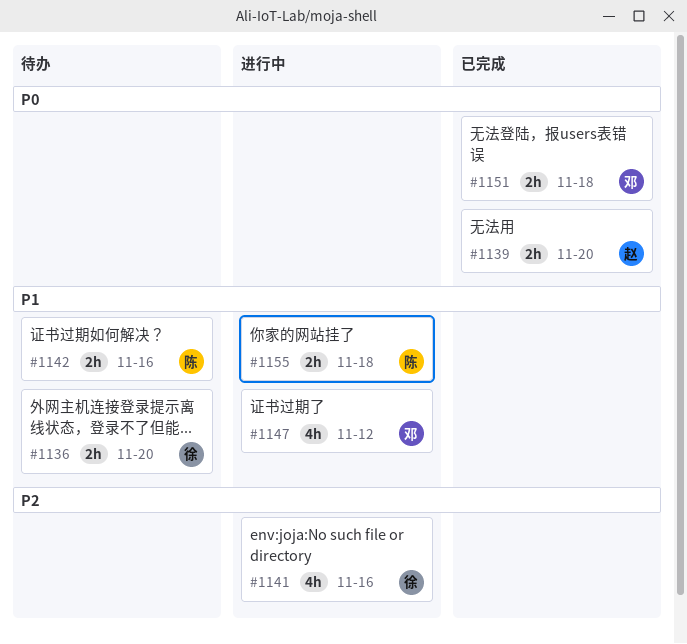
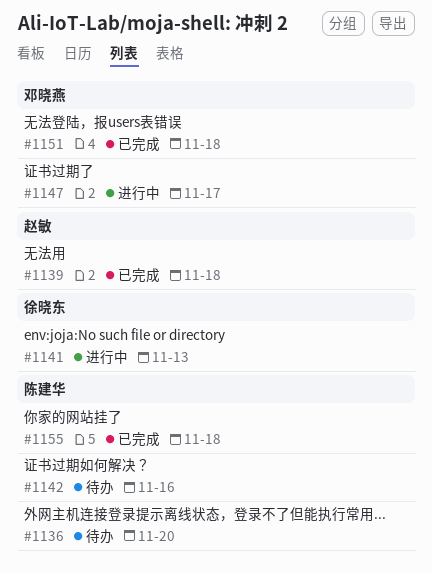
#1136, owner: 徐晓东 -> 陈建华
#1139, due: Nov 20 -> Nov 18
#1141, due: Nov 16 -> Nov 13
#1147, due: Nov 12 -> Nov 17
#1155, status: 进行中 -> 已完成

